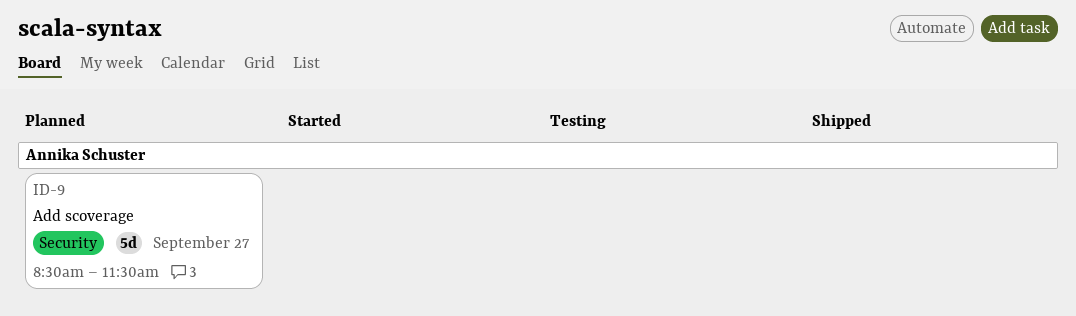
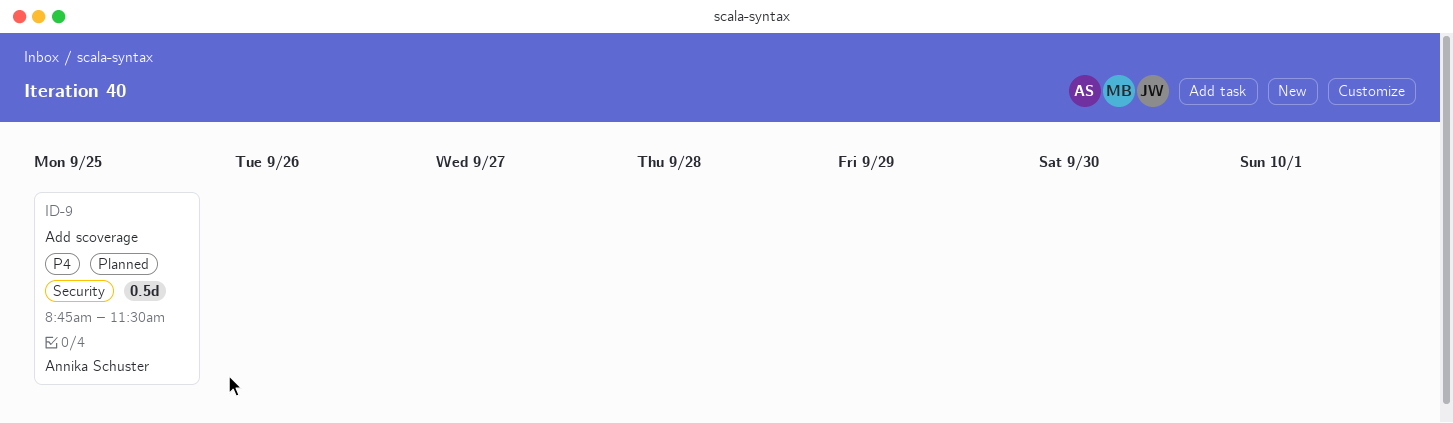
ID-9, estimate: 5d -> 0.5d
ID-9, day: Sep 27 -> Sep 25
ID-9, begins: 08:30 -> 08:45

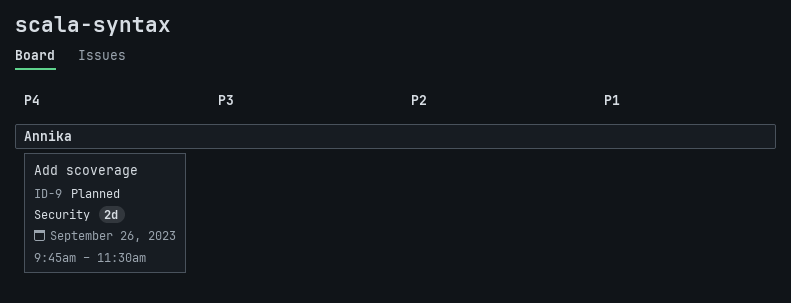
ID-9, estimate: 0.5d -> 2d
ID-9, day: Sep 25 -> Sep 26
ID-9, begins: 08:45 -> 09:45

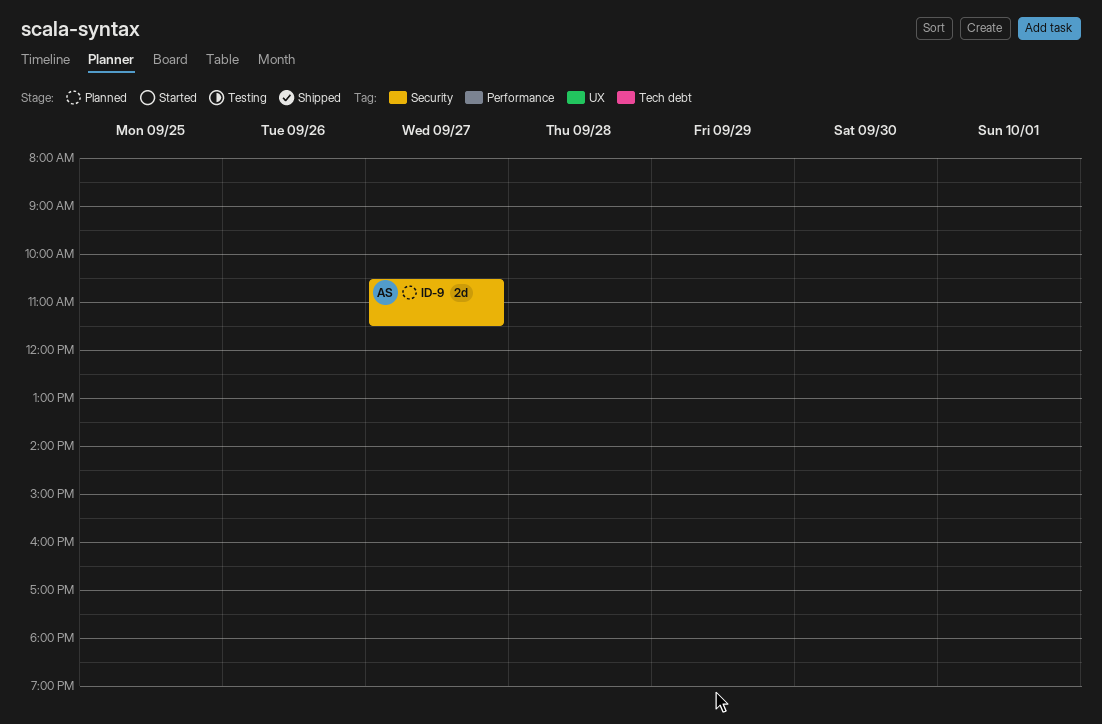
ID-9, day: Sep 26 -> Sep 27
ID-9, begins: 09:45 -> 10:30

